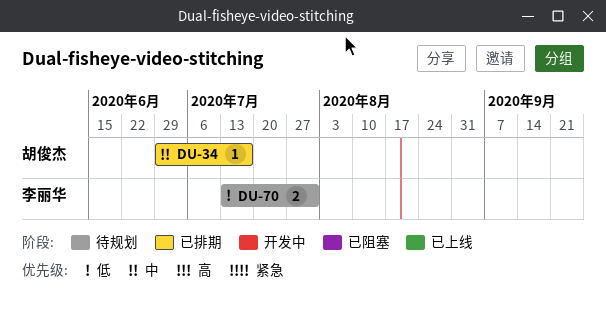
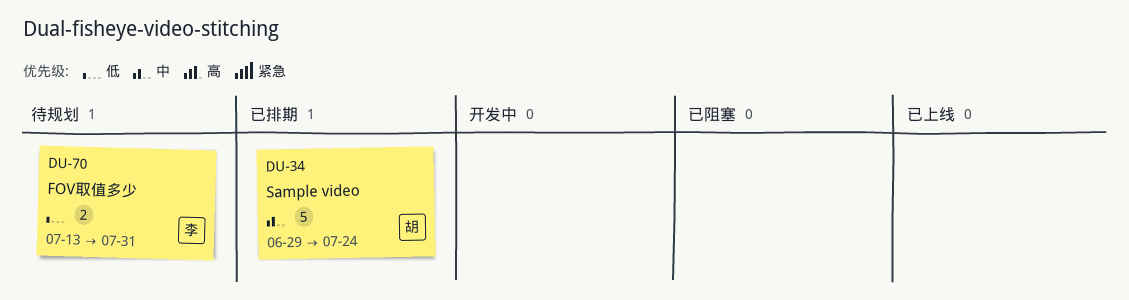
DU-34, estimate: 1 -> 5
DU-34, due: Jul 17 -> Jul 24

